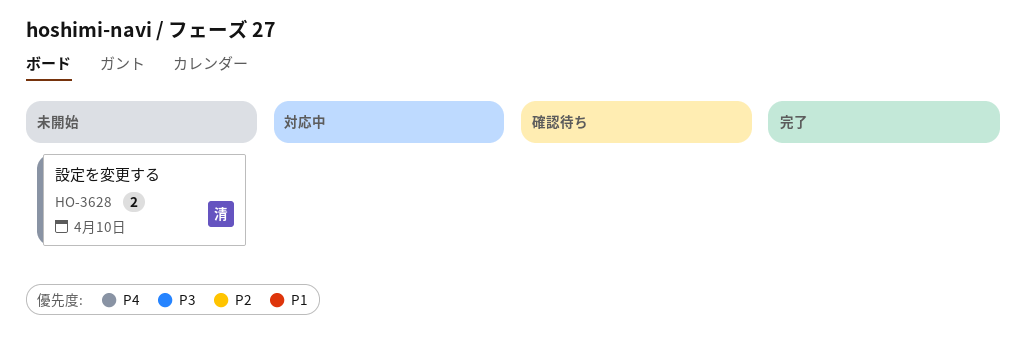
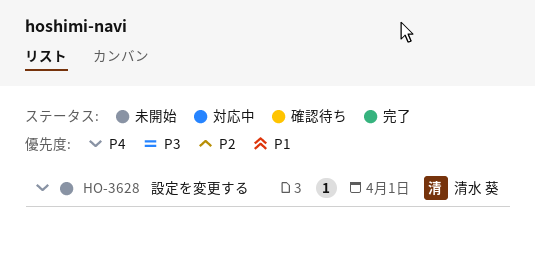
HO-3628, estimate: 2 -> 1
HO-3628, due: Apr 10 -> Apr 1

